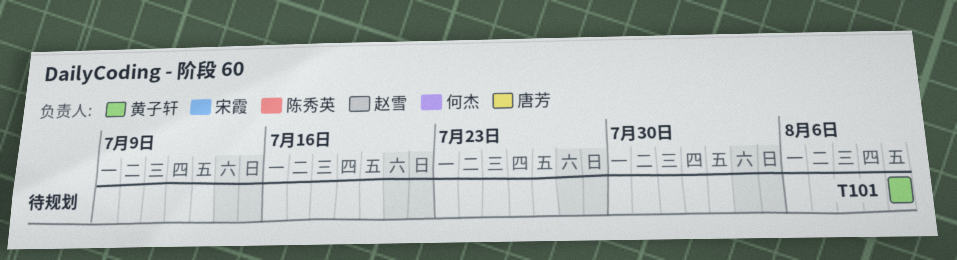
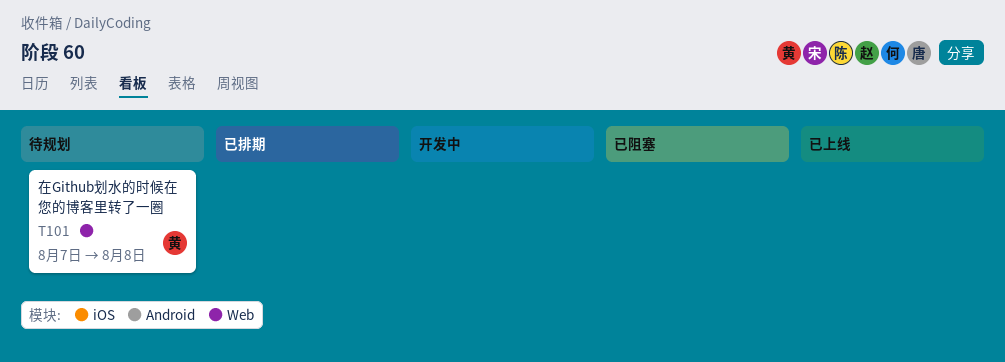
T101, start: Aug 10 -> Aug 7
T101, due: Aug 10 -> Aug 8

